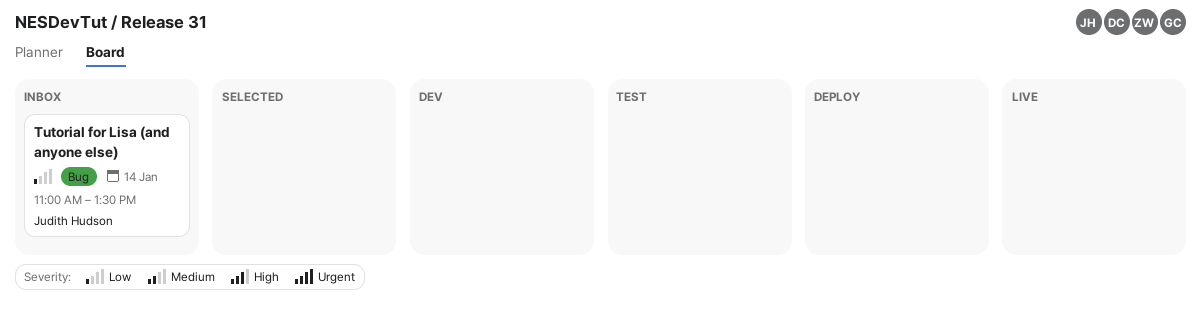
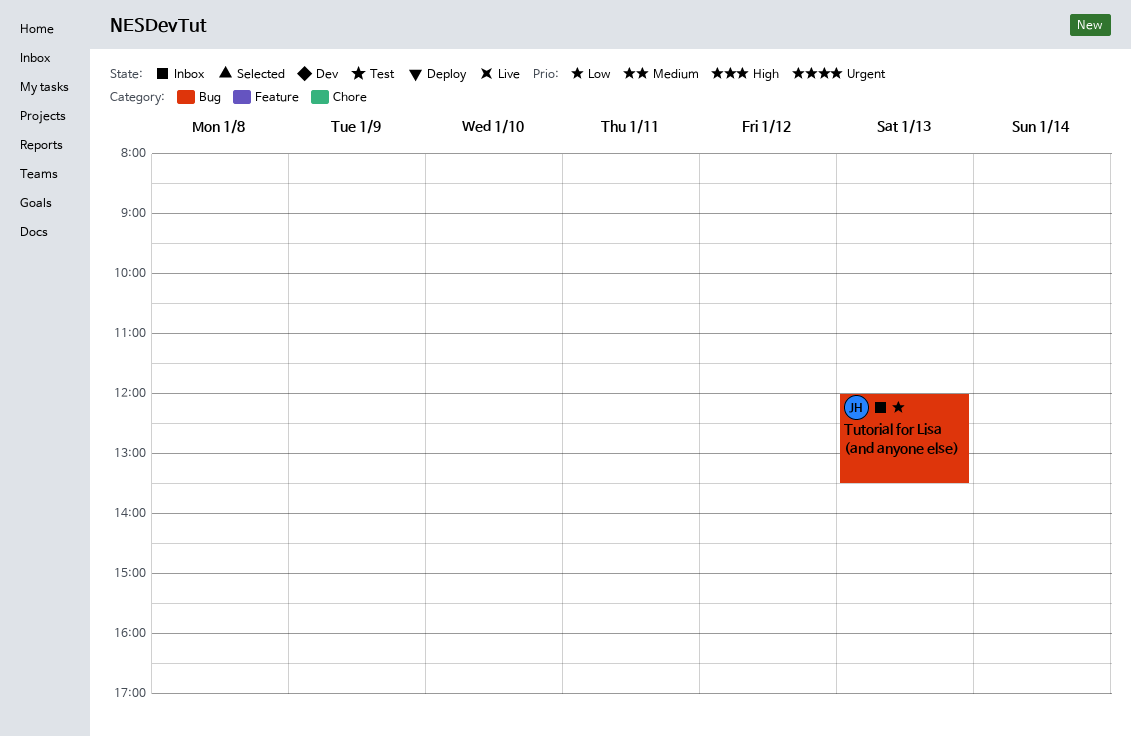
Tutorial for Lisa (and anyone else), day: Jan 14 -> Jan 13
Tutorial for Lisa (and anyone else), begins: 11:00 -> 12:00

